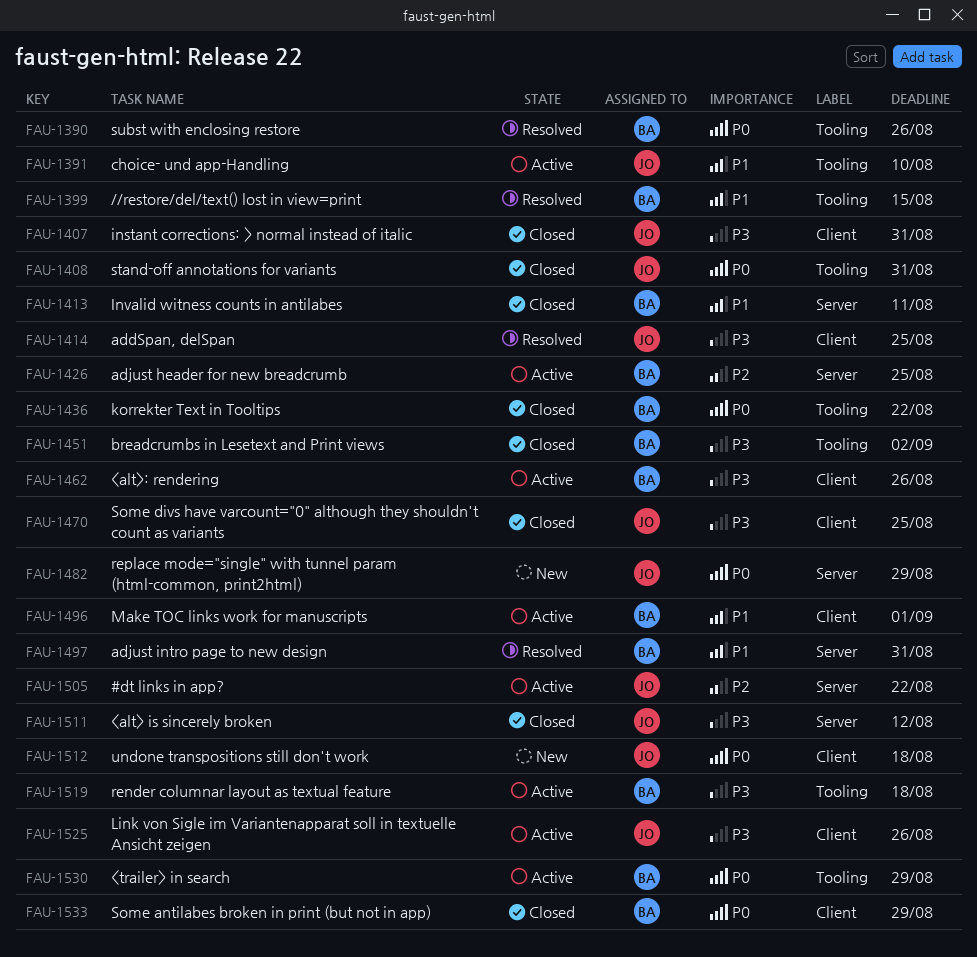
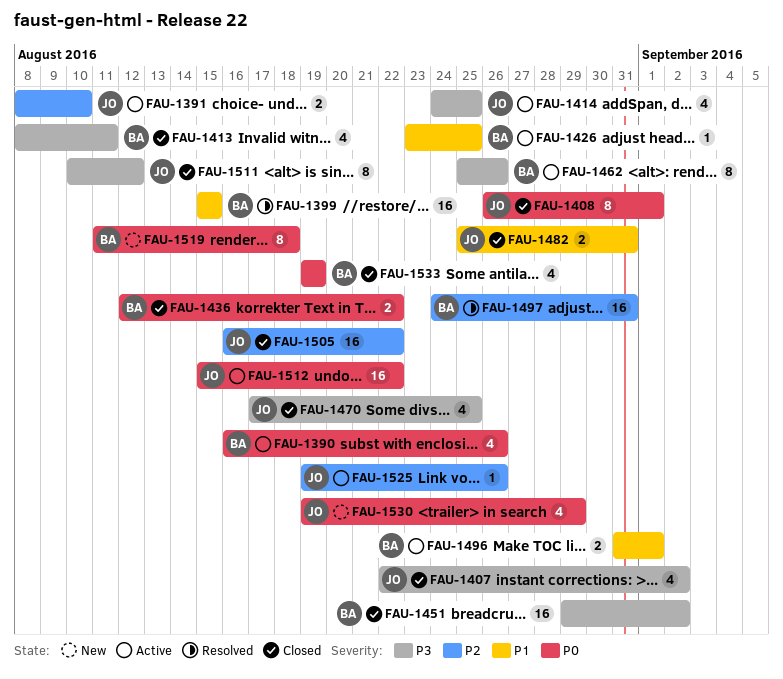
FAU-1390, status: Resolved -> Active
FAU-1391, priority: P1 -> P2
FAU-1407, due: Aug 31 -> Sep 2
FAU-1408, due: Aug 31 -> Sep 1
FAU-1413, priority: P1 -> P3
FAU-1414, status: Resolved -> Active
FAU-1426, priority: P2 -> P1
FAU-1482, status: New -> Closed
FAU-1482, priority: P0 -> P1
FAU-1482, due: Aug 29 -> Aug 31
FAU-1497, priority: P1 -> P2
FAU-1505, status: Active -> Closed
FAU-1512, status: New -> Active
FAU-1512, due: Aug 18 -> Aug 22
FAU-1519, status: Active -> New
FAU-1519, priority: P3 -> P0
FAU-1525, priority: P3 -> P2
FAU-1530, status: Active -> New
FAU-1530, owner: BA -> JO
FAU-1533, due: Aug 29 -> Aug 19

